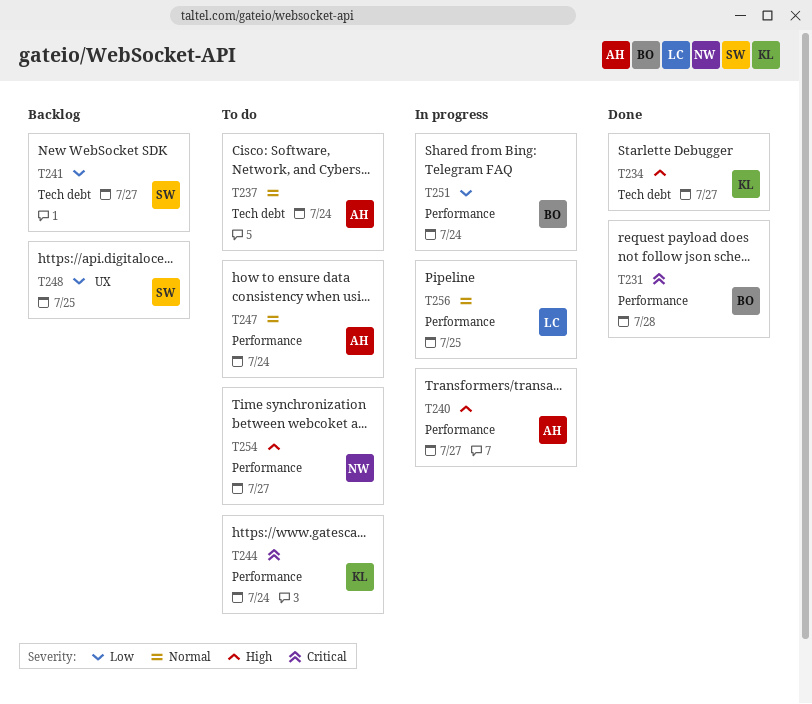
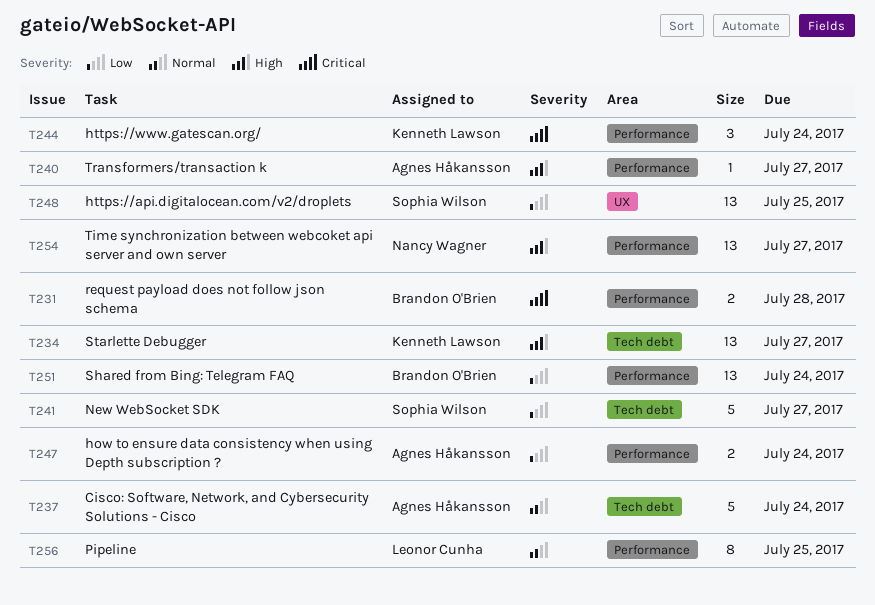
T247, priority: Normal -> Low

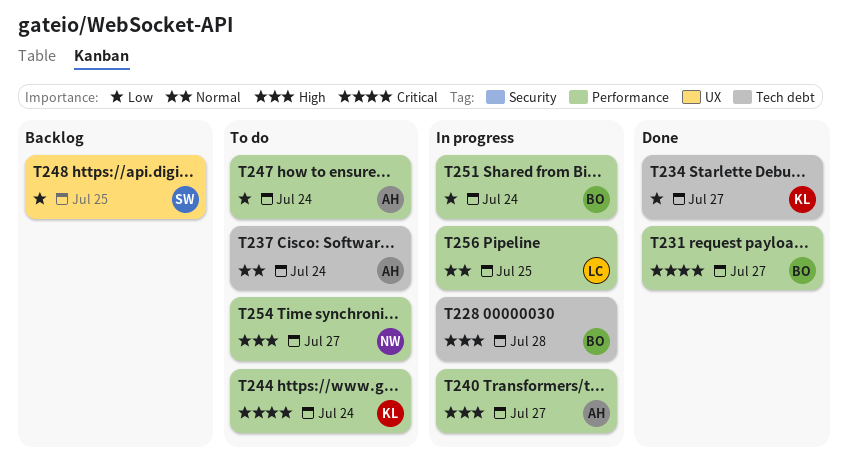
T228: none -> present
T231, due: Jul 28 -> Jul 27
T234, priority: High -> Low
T241: present -> none

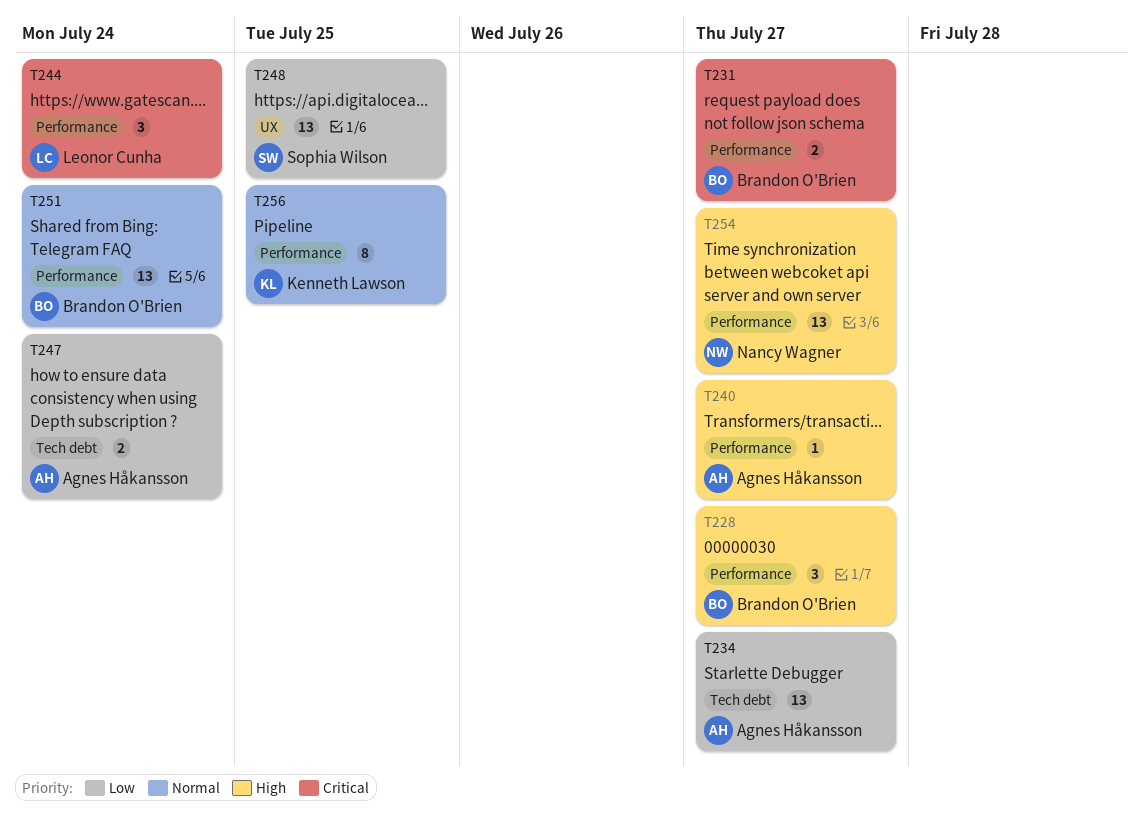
T228, label: Tech debt -> Performance
T228, due: Jul 28 -> Jul 27
T234, owner: Kenneth Lawson -> Agnes Håkansson
T237: present -> none
T244, owner: Kenneth Lawson -> Leonor Cunha
T247, label: Performance -> Tech debt
T251, priority: Low -> Normal
T256, owner: Leonor Cunha -> Kenneth Lawson

